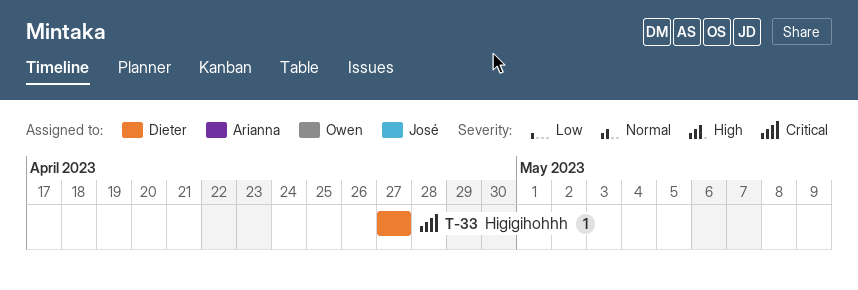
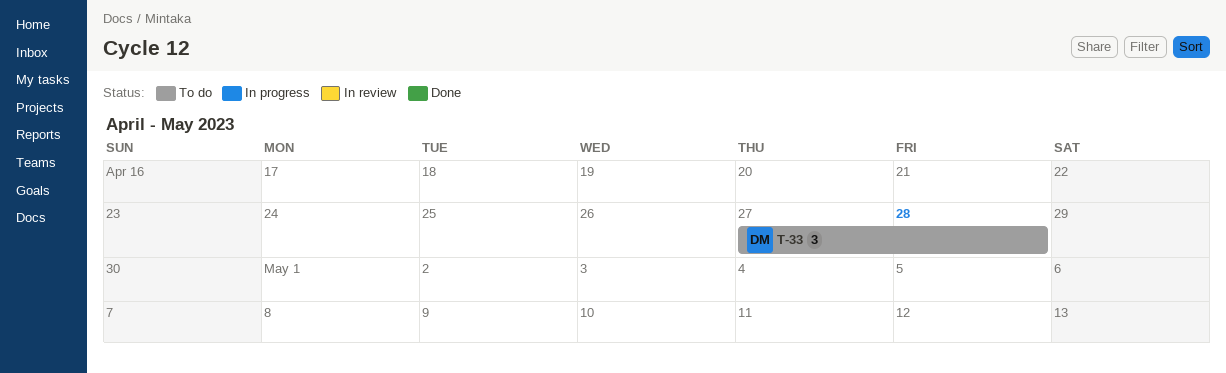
T-33, estimate: 1 -> 3
T-33, due: Apr 27 -> Apr 28

